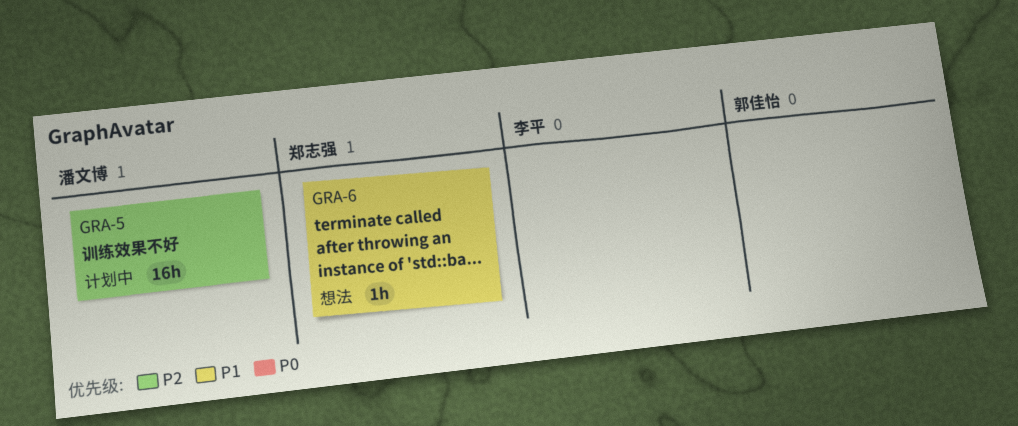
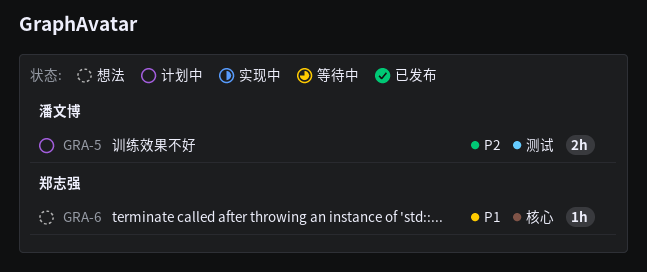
GRA-5, estimate: 16h -> 2h

